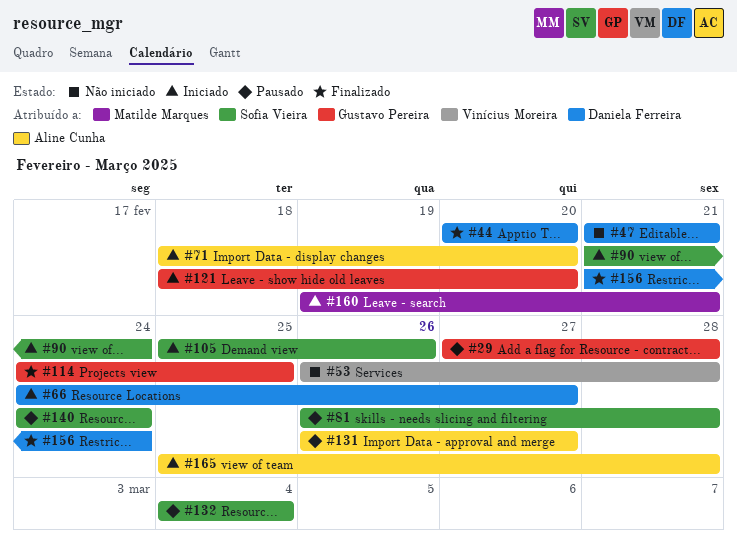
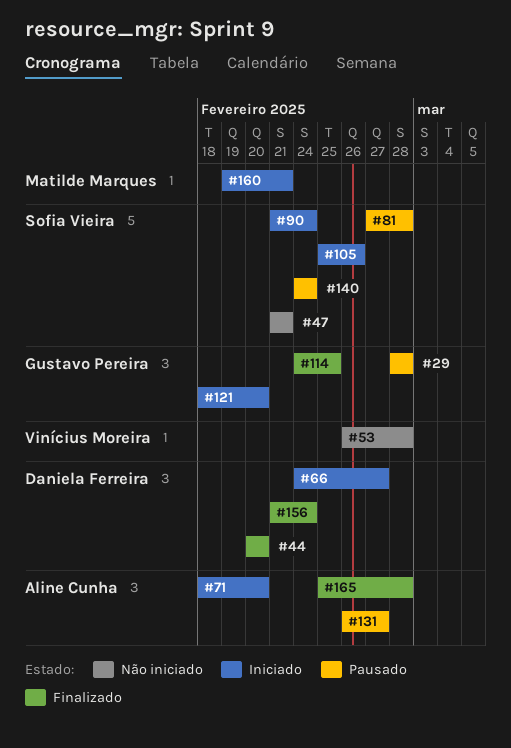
#29, start: Feb 27 -> Feb 28
#47, owner: Daniela Ferreira -> Sofia Vieira
#81, start: Feb 26 -> Feb 27
#132: present -> none
#165, status: Iniciado -> Finalizado

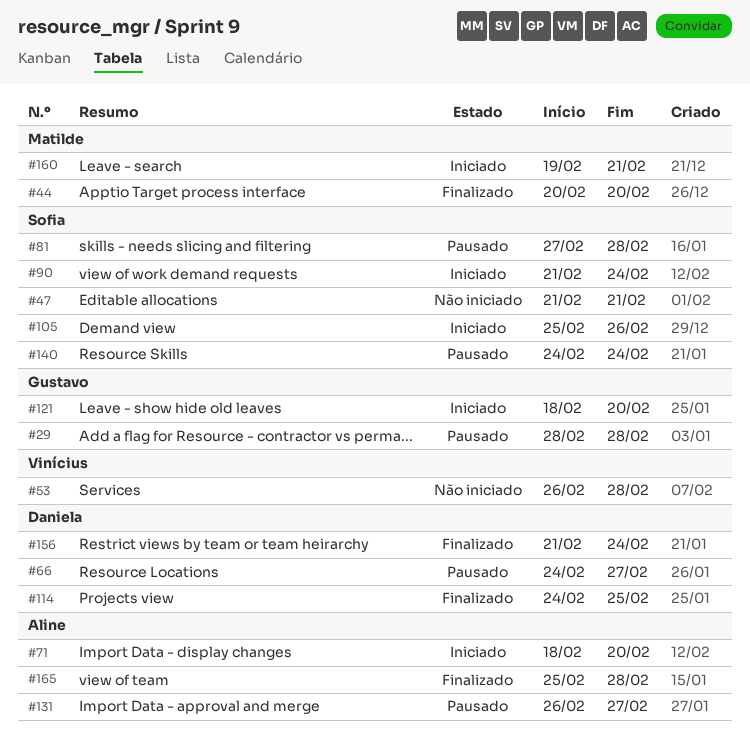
#44, owner: Daniela Ferreira -> Matilde Marques
#66, status: Iniciado -> Pausado
#114, owner: Gustavo Pereira -> Daniela Ferreira

